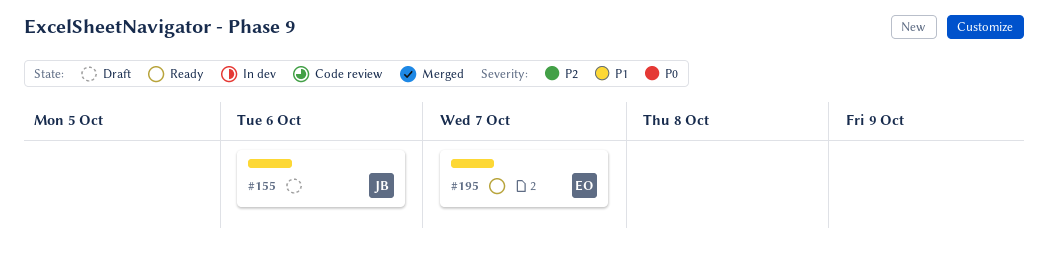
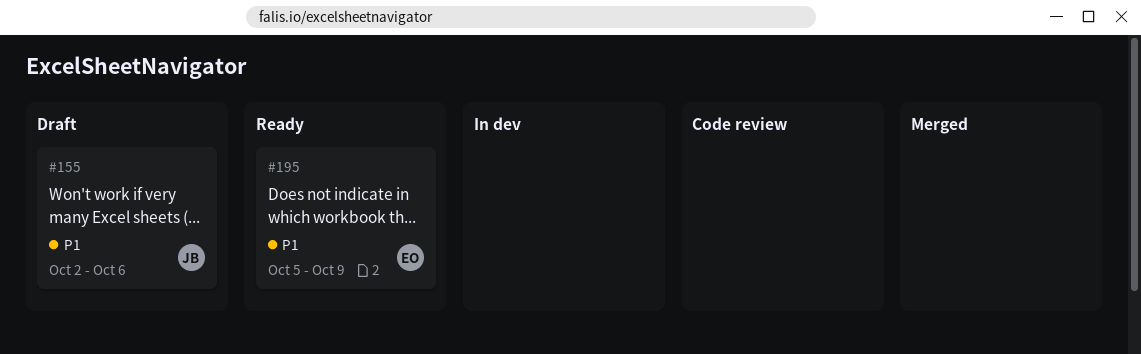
#195, due: Oct 7 -> Oct 9

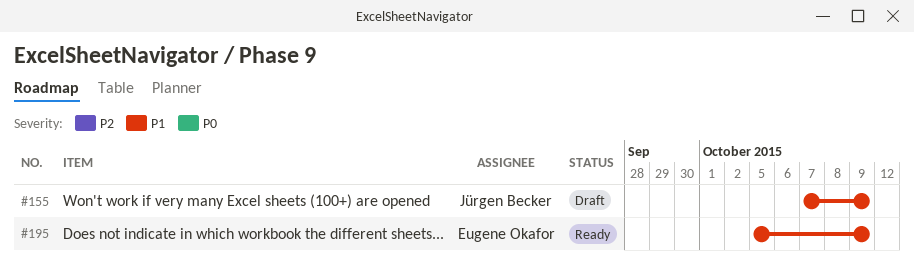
#155, start: Oct 2 -> Oct 7
#155, due: Oct 6 -> Oct 9

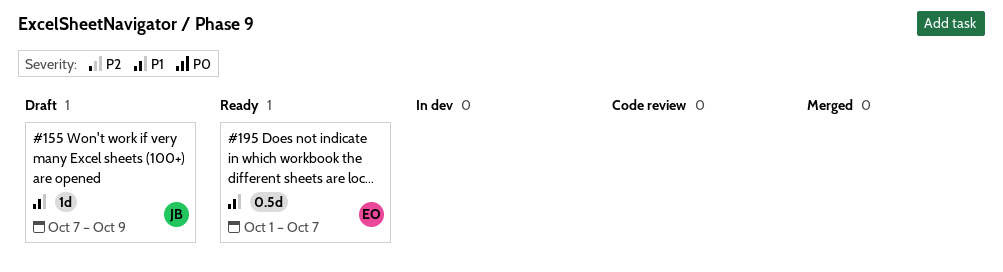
#195, start: Oct 5 -> Oct 1
#195, due: Oct 9 -> Oct 7

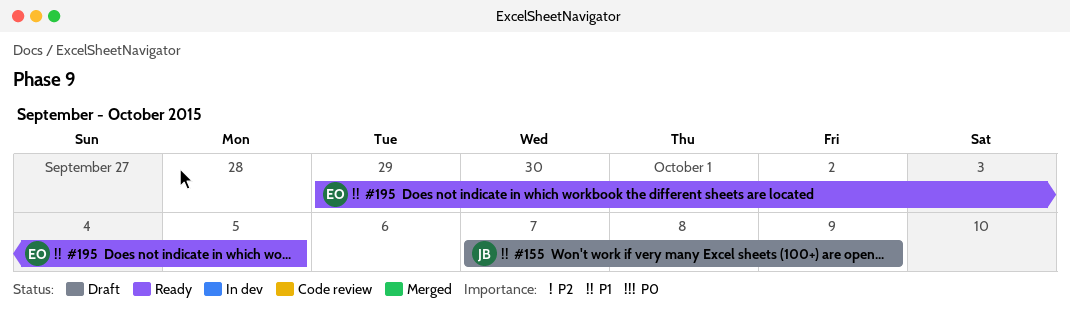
#195, start: Oct 1 -> Sep 29
#195, due: Oct 7 -> Oct 5

